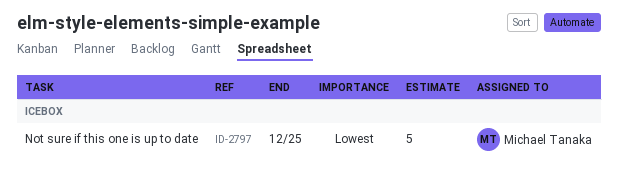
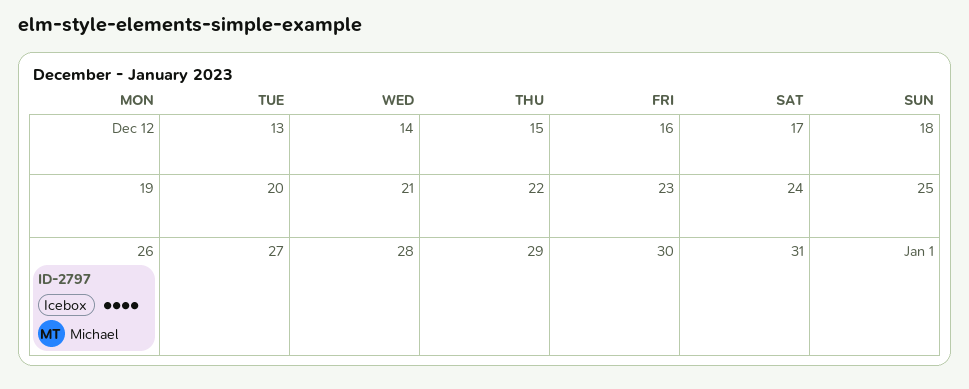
ID-2797, estimate: 5 -> 4
ID-2797, due: Dec 25 -> Dec 26

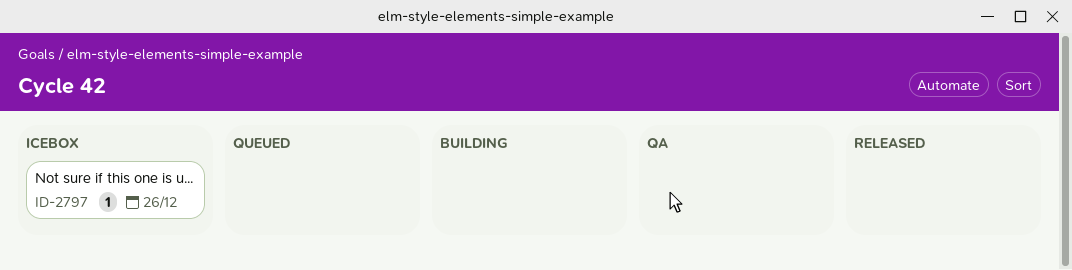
ID-2797, estimate: 4 -> 1

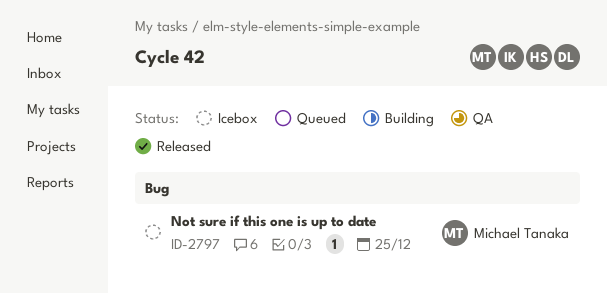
ID-2797, due: Dec 26 -> Dec 25

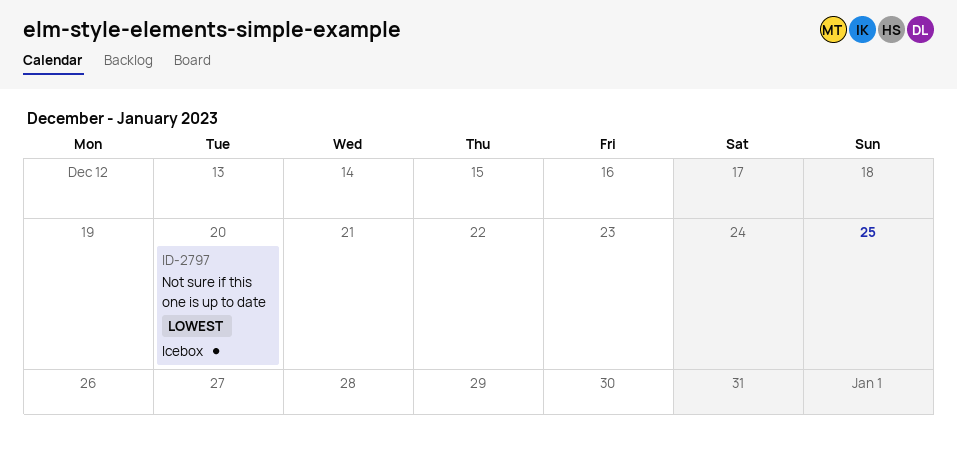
ID-2797, due: Dec 25 -> Dec 20

